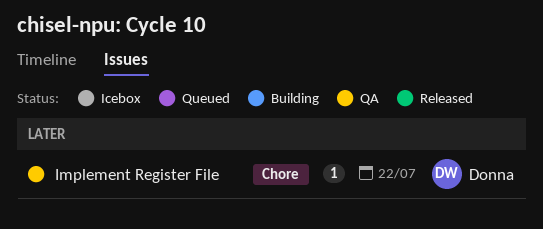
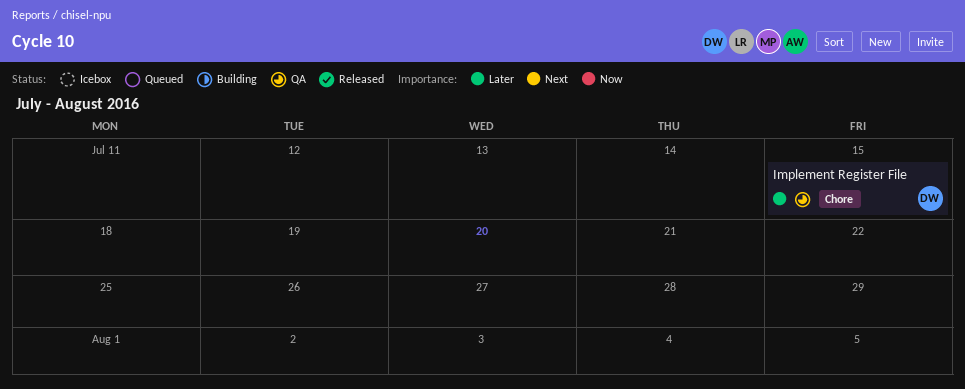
Implement Register File, due: Jul 22 -> Jul 15

